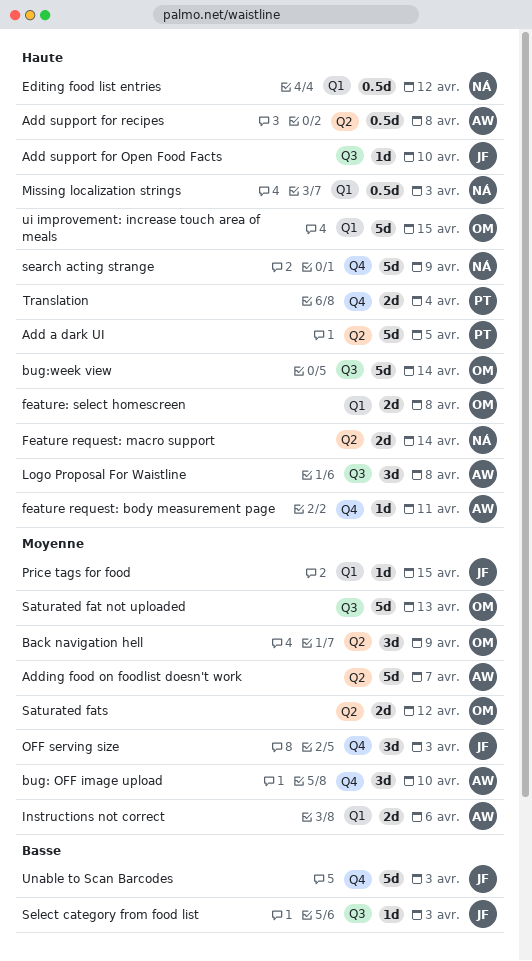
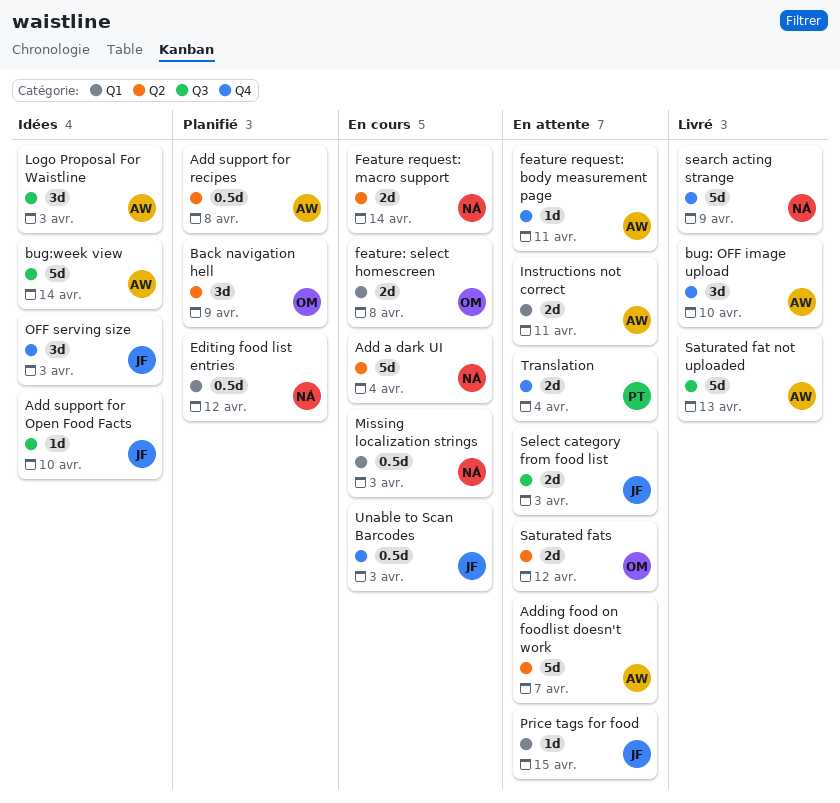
Add a dark UI, owner: PT -> NÁ
Add a dark UI, due: Apr 5 -> Apr 4
bug:week view, owner: OM -> AW
Instructions not correct, due: Apr 6 -> Apr 11
Logo Proposal For Waistline, due: Apr 8 -> Apr 3
Saturated fat not uploaded, owner: OM -> AW
Select category from food list, estimate: 1d -> 2d
ui improvement: increase touch area of meals: present -> none
Unable to Scan Barcodes, estimate: 5d -> 0.5d

